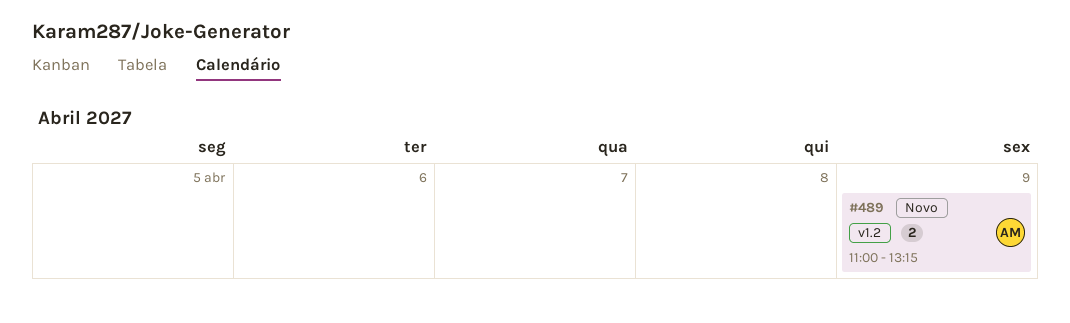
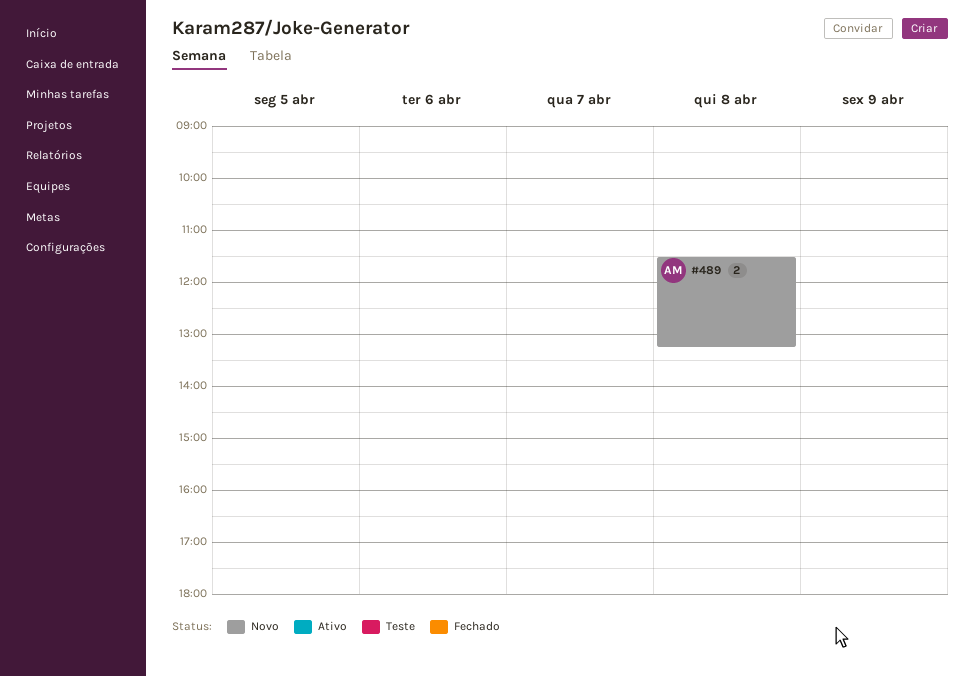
#489, day: Apr 9 -> Apr 8
#489, begins: 11:00 -> 11:30

